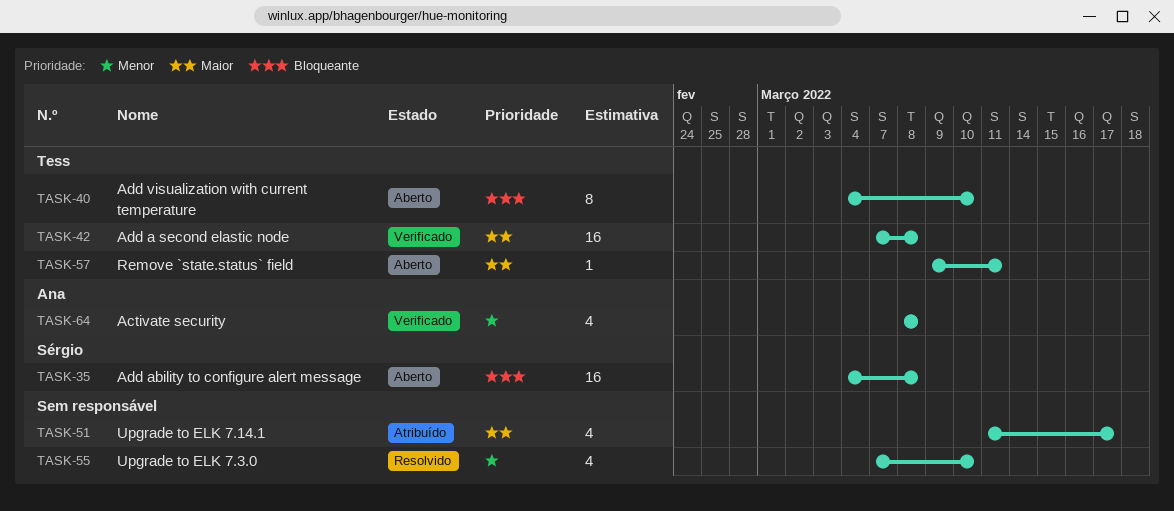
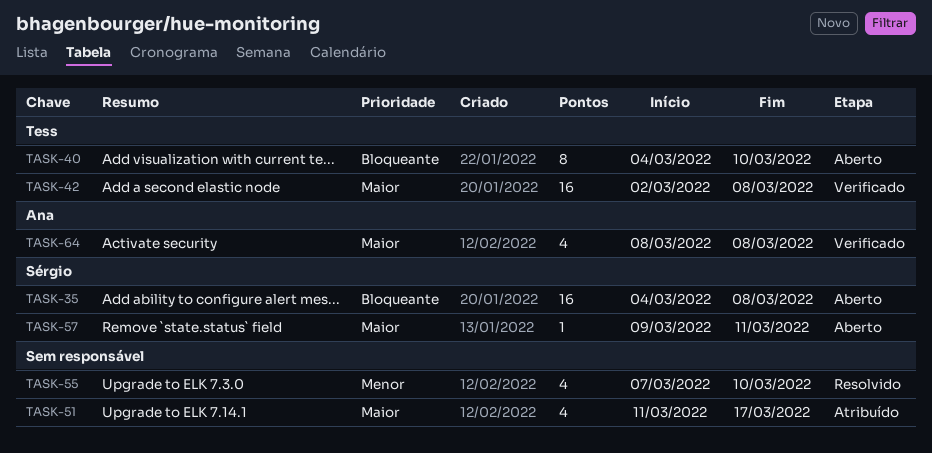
TASK-42, start: Mar 7 -> Mar 2
TASK-57, owner: Tess -> Sérgio
TASK-64, priority: Menor -> Maior

